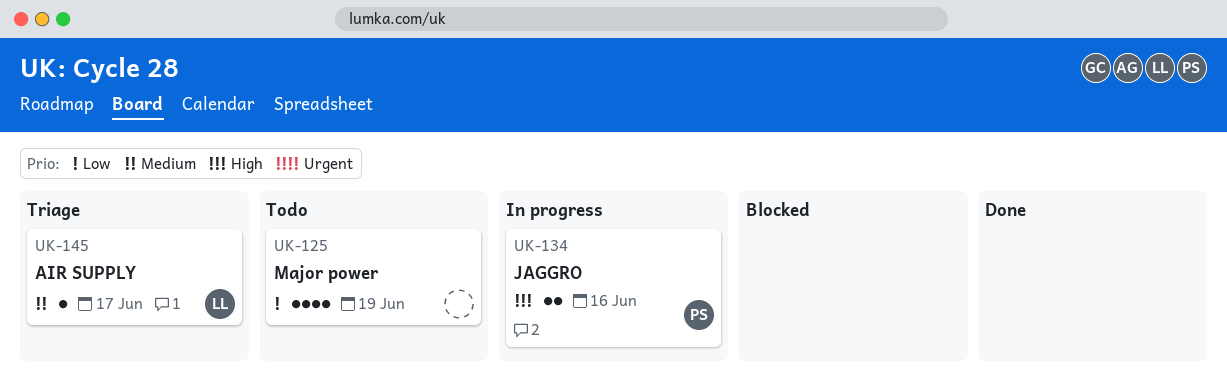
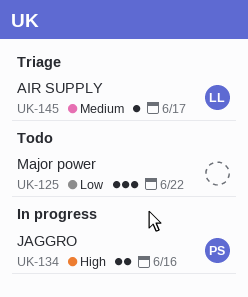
UK-125, estimate: 4 -> 3
UK-125, due: Jun 19 -> Jun 22

